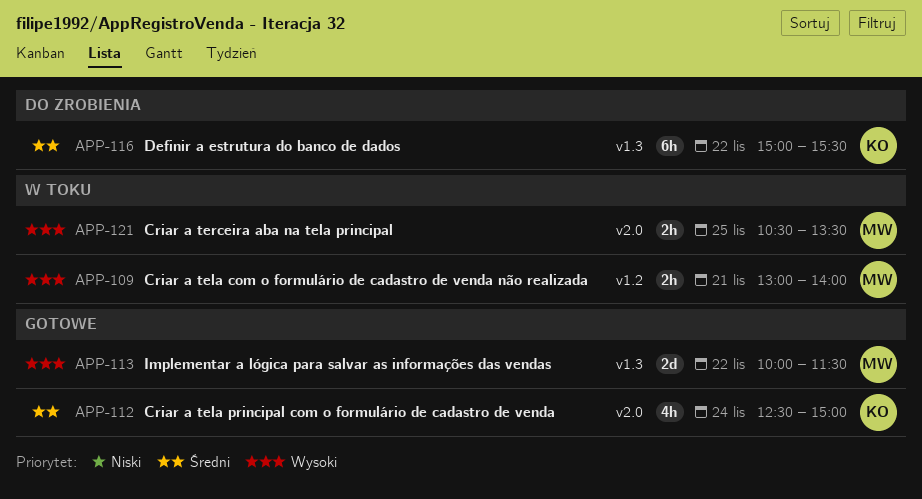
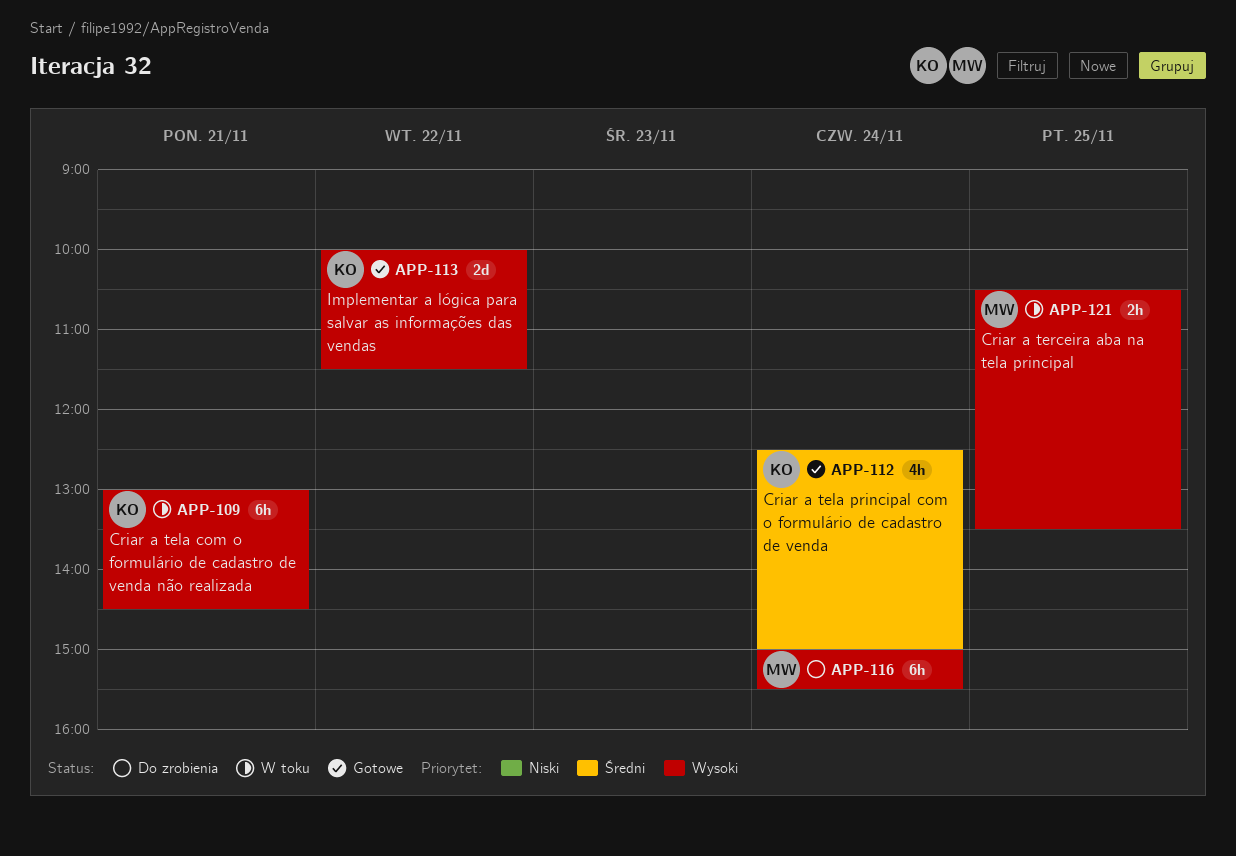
APP-109, owner: MW -> KO
APP-109, estimate: 2h -> 6h
APP-109, ends: 14:00 -> 14:30
APP-113, owner: MW -> KO
APP-116, owner: KO -> MW
APP-116, priority: Średni -> Wysoki
APP-116, day: Nov 22 -> Nov 24

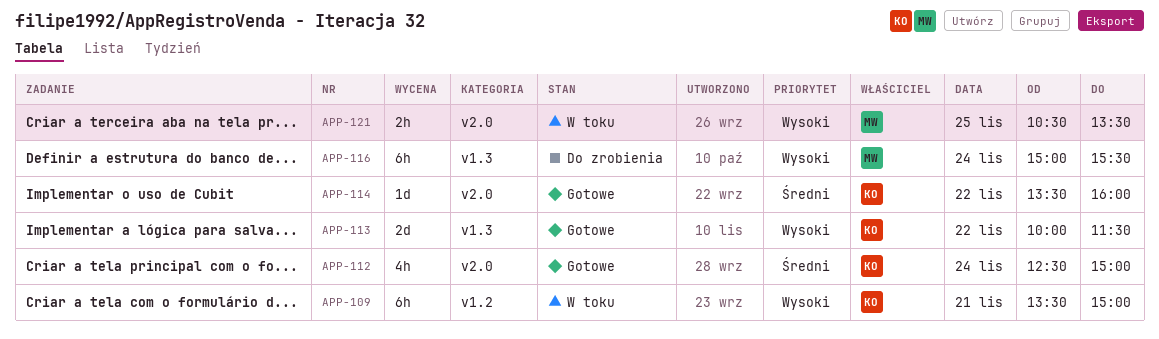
APP-109, begins: 13:00 -> 13:30
APP-109, ends: 14:30 -> 15:00
APP-114: none -> present

